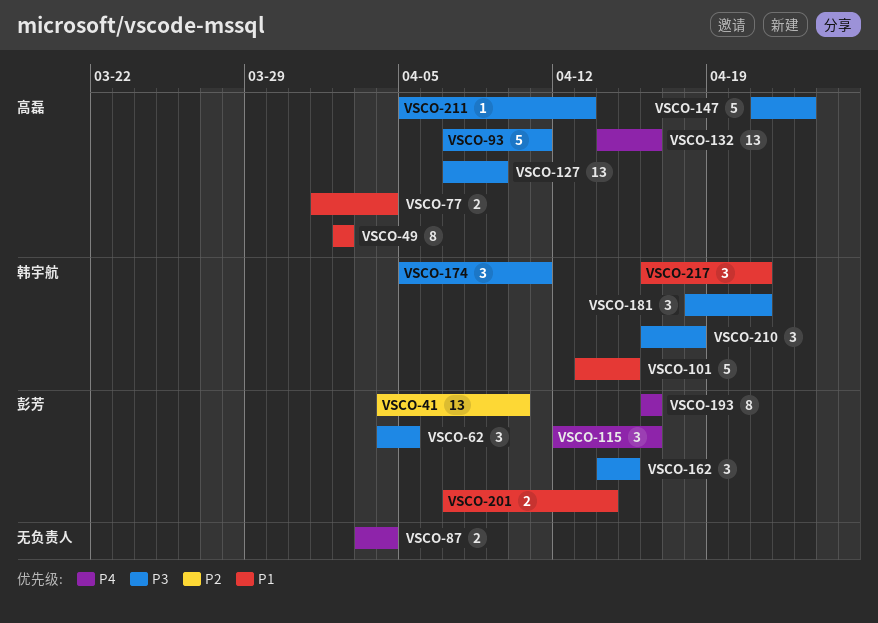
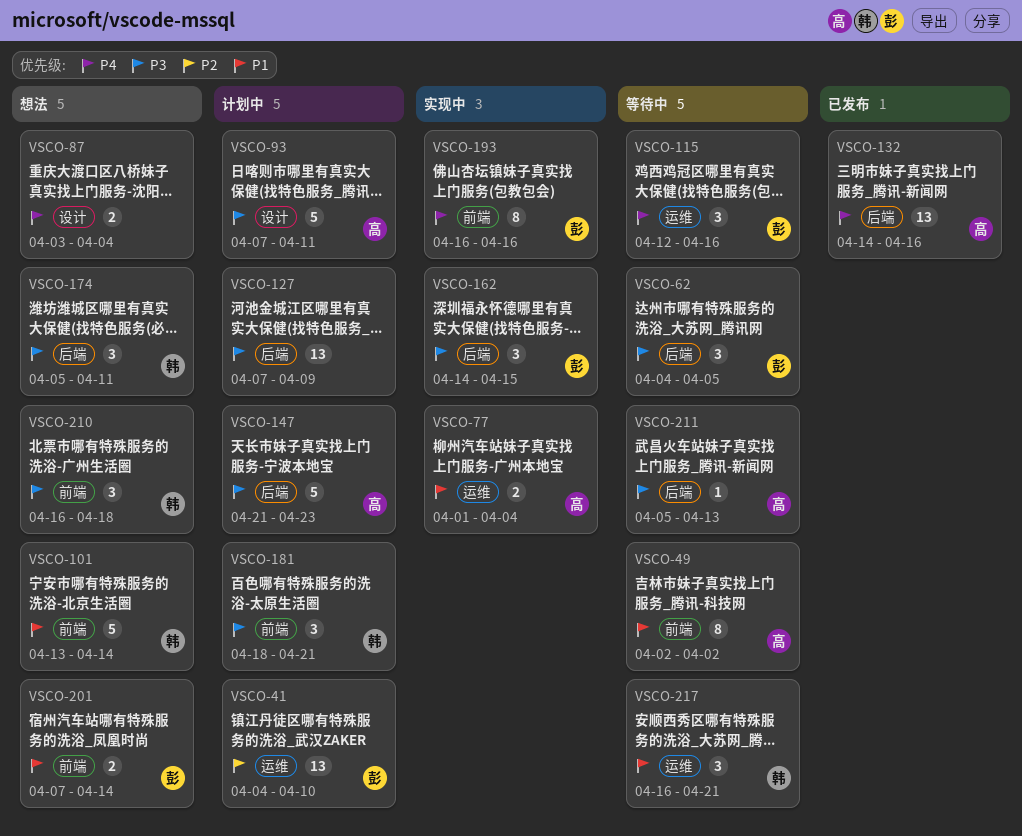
VSCO-101, due: Apr 15 -> Apr 14
VSCO-127, owner: 高磊 -> none

